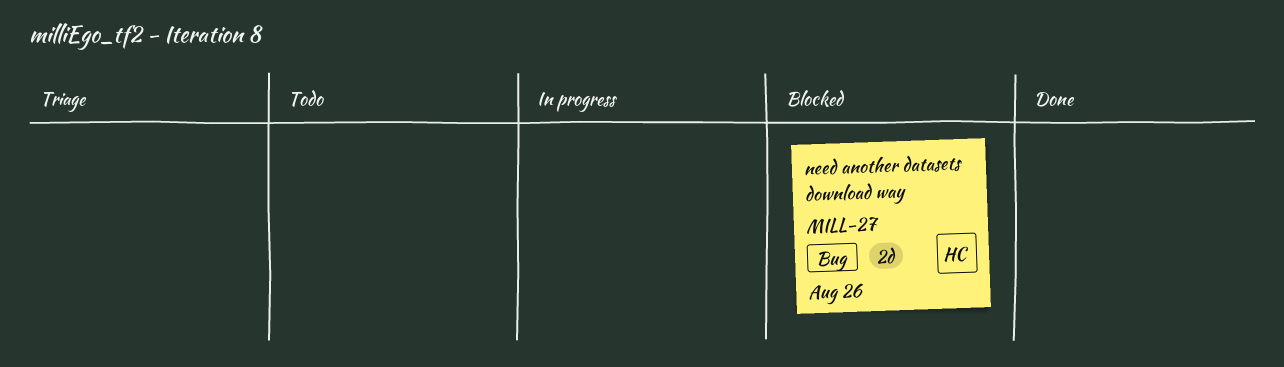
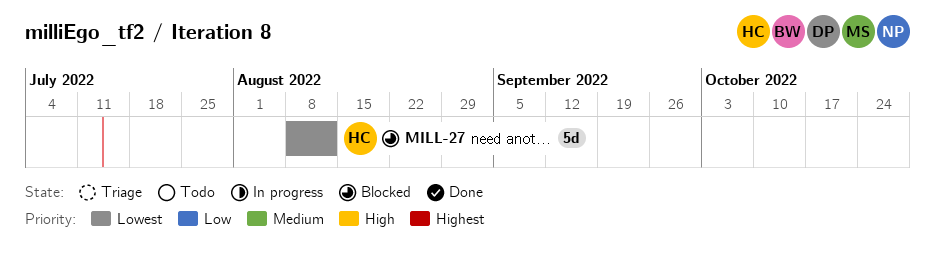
MILL-27, estimate: 2d -> 5d
MILL-27, due: Aug 26 -> Aug 12

